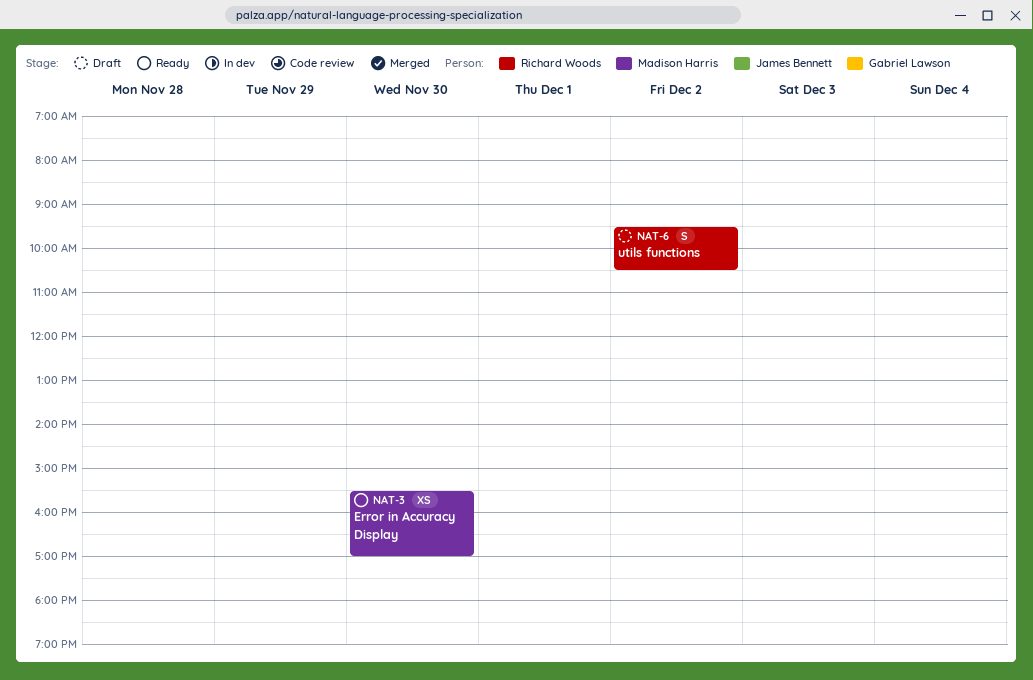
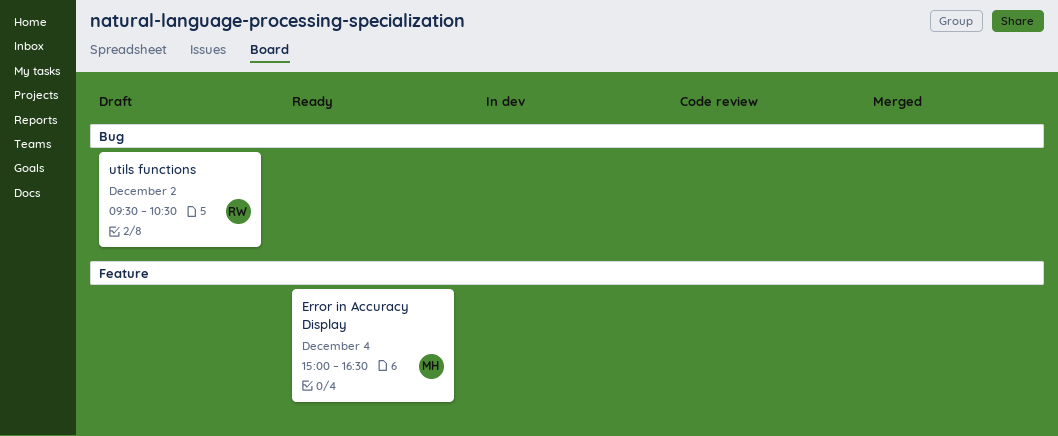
Error in Accuracy Display, day: Nov 30 -> Dec 4
Error in Accuracy Display, begins: 15:30 -> 15:00
Error in Accuracy Display, ends: 17:00 -> 16:30

